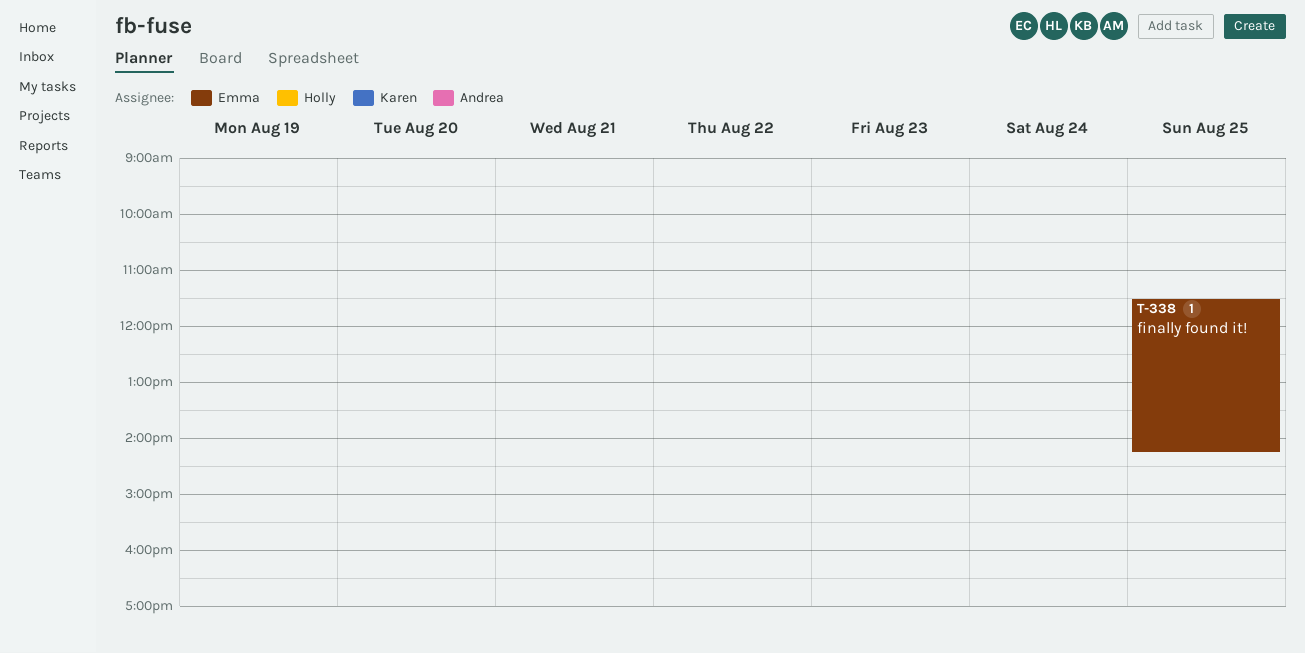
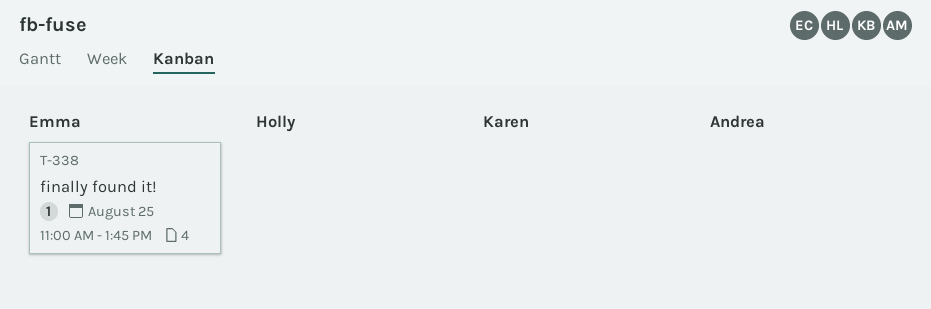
T-338, begins: 11:30 -> 11:00
T-338, ends: 14:15 -> 13:45

